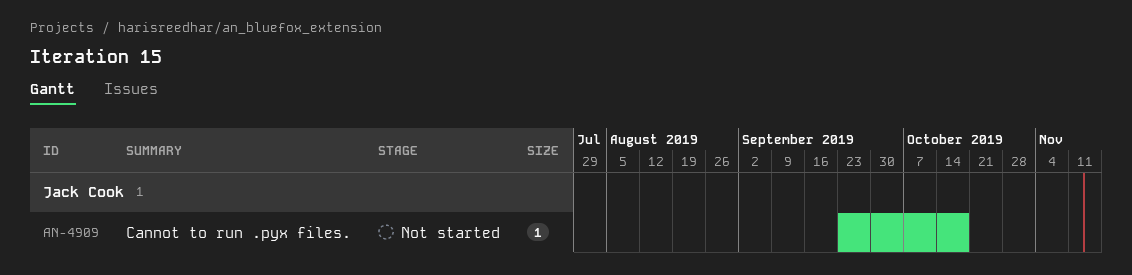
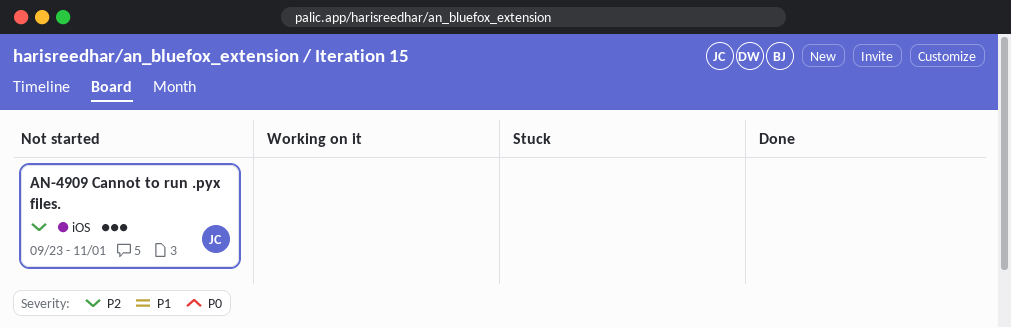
AN-4909, estimate: 1 -> 3
AN-4909, due: Oct 18 -> Nov 1

